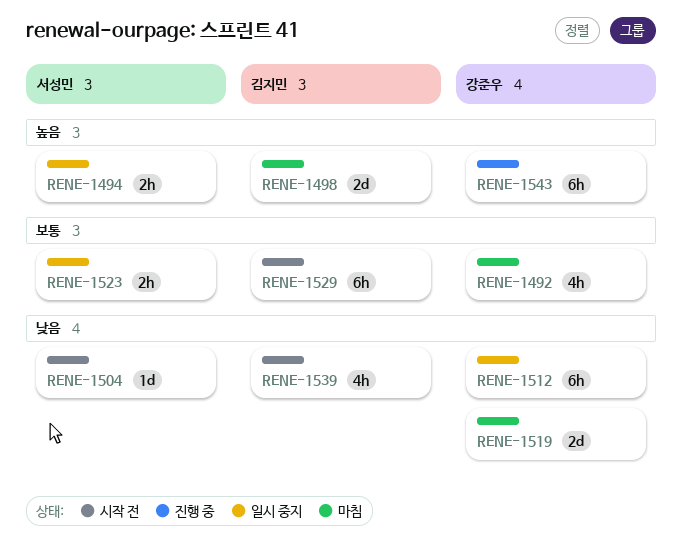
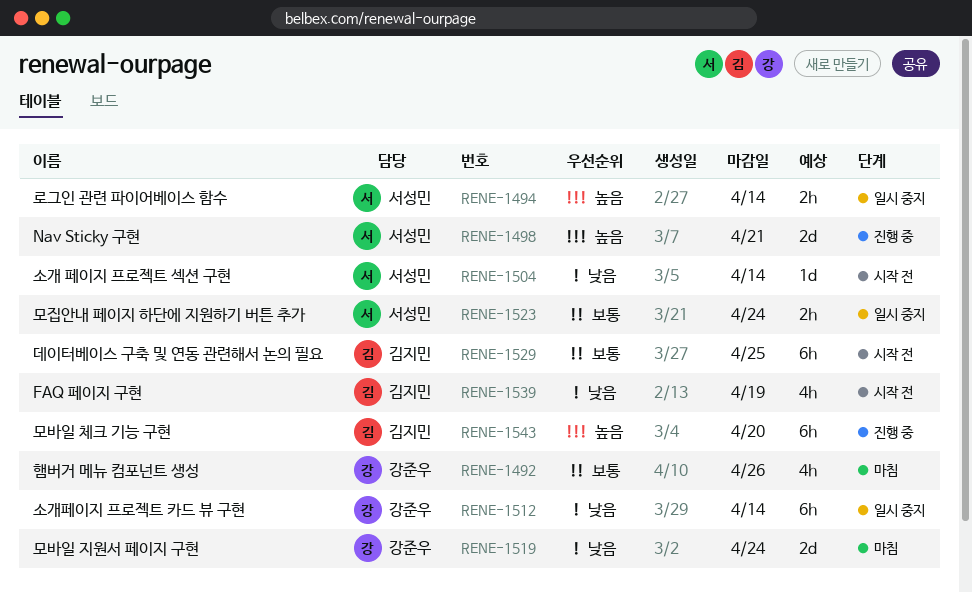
RENE-1498, status: 마침 -> 진행 중
RENE-1498, owner: 김지민 -> 서성민
RENE-1543, owner: 강준우 -> 김지민

